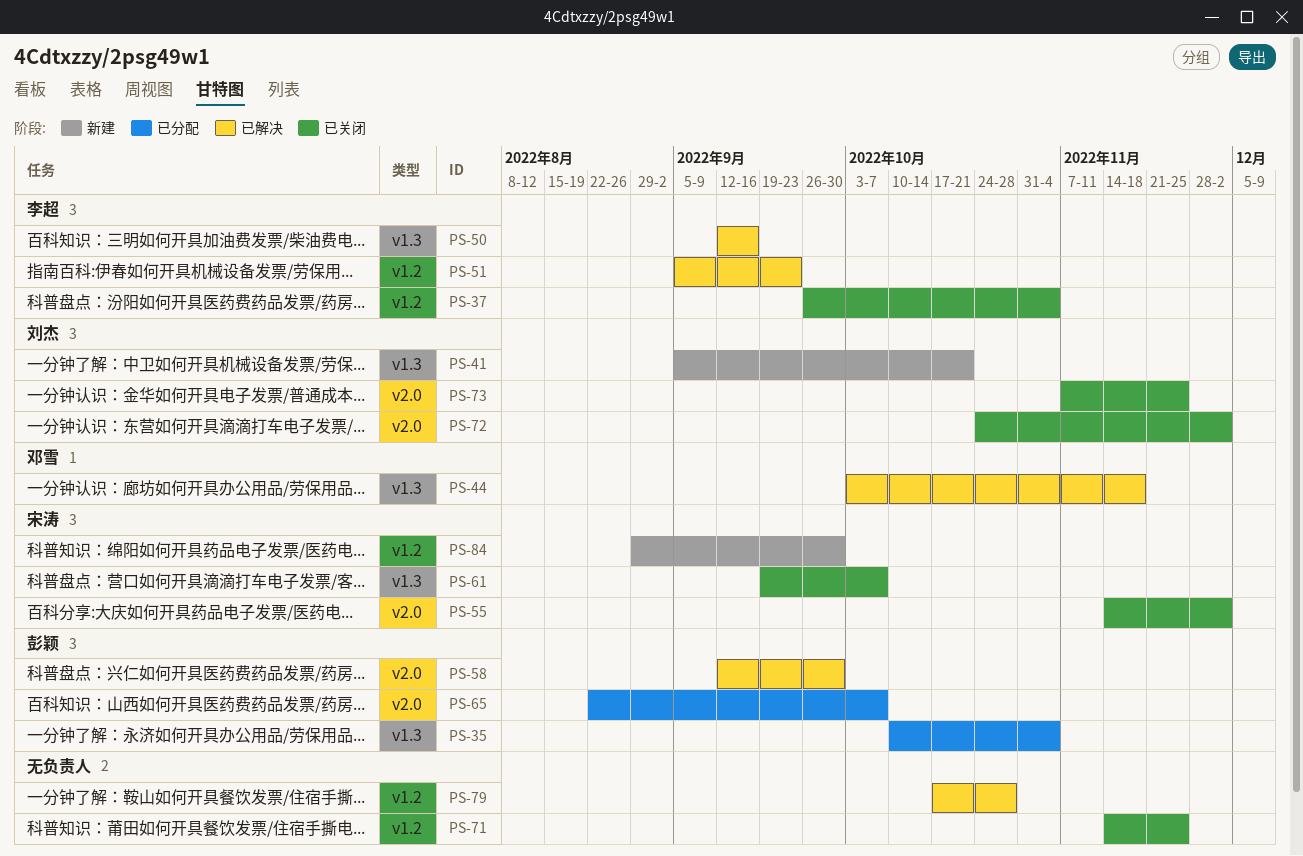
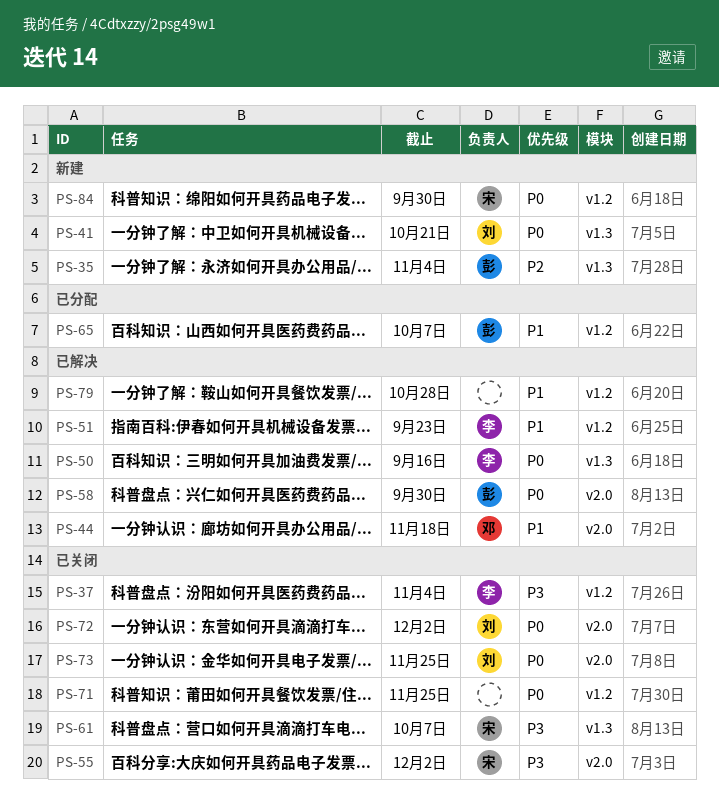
PS-35, status: 已分配 -> 新建
PS-44, label: v1.3 -> v2.0
PS-65, label: v2.0 -> v1.2

